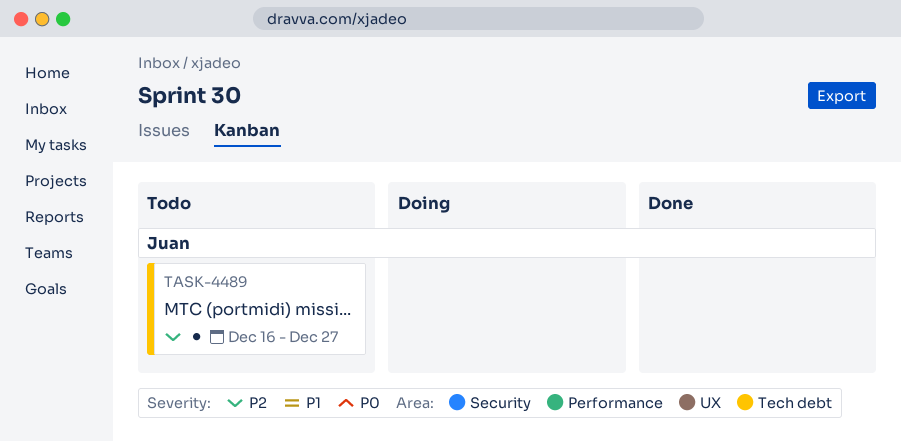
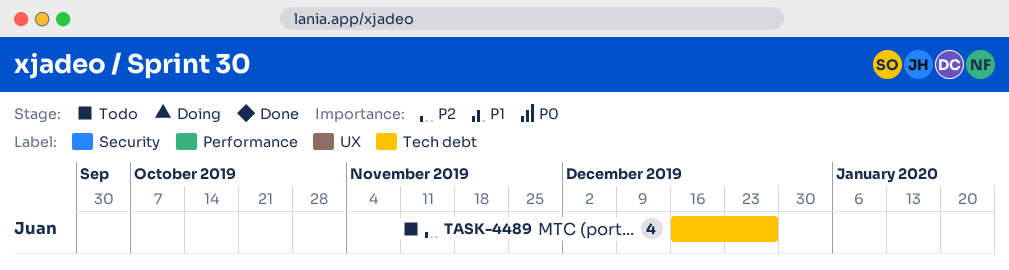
TASK-4489, estimate: 1 -> 4

